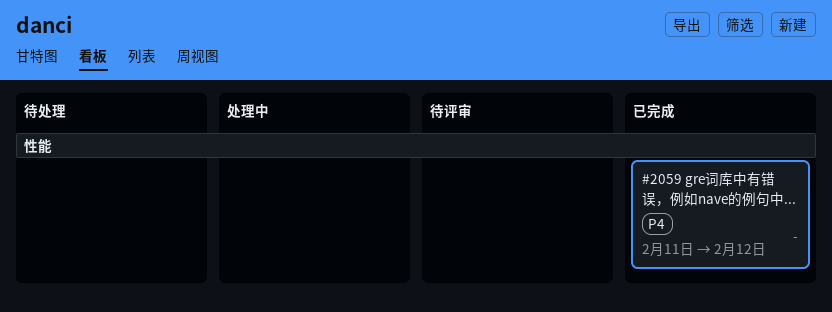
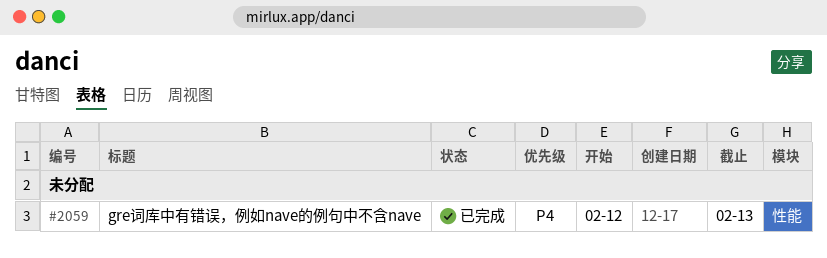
#2059, start: Feb 11 -> Feb 12
#2059, due: Feb 12 -> Feb 13

